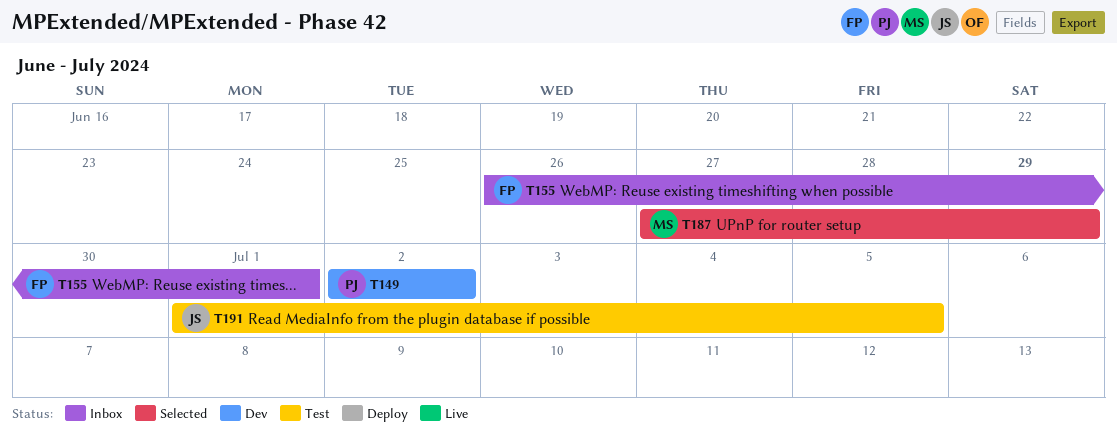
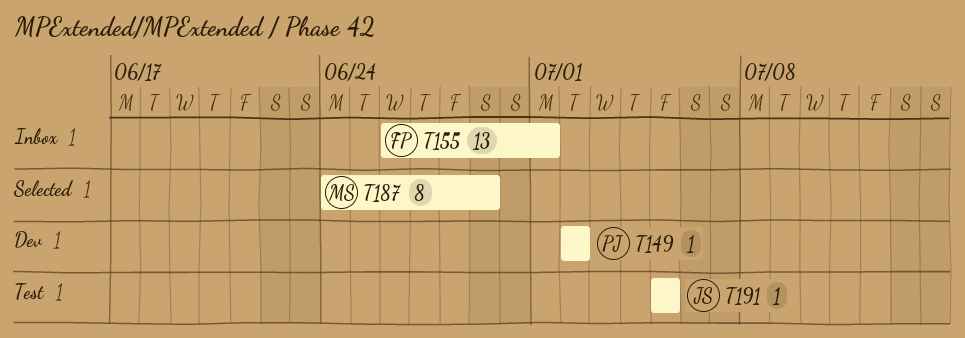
T187, start: Jun 27 -> Jun 24
T191, start: Jul 1 -> Jul 5

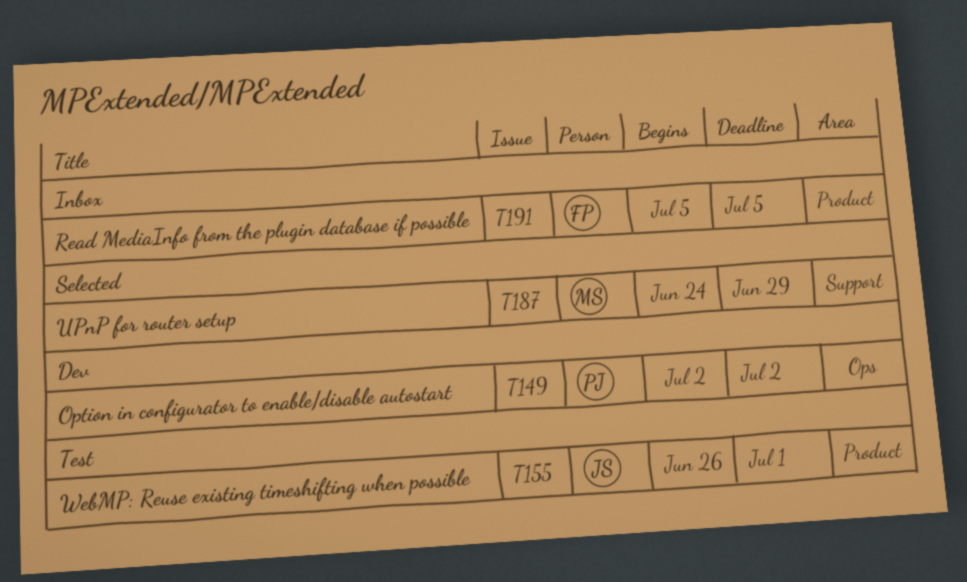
T155, status: Inbox -> Test
T155, owner: FP -> JS
T191, status: Test -> Inbox
T191, owner: JS -> FP

